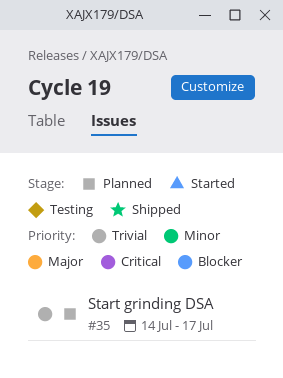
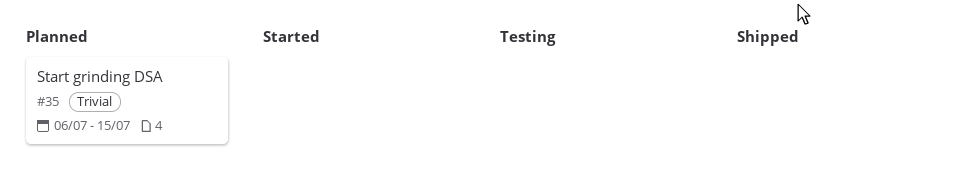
#35, start: Jul 14 -> Jul 6
#35, due: Jul 17 -> Jul 15

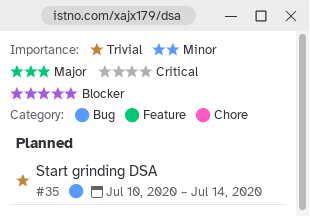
#35, start: Jul 6 -> Jul 10
#35, due: Jul 15 -> Jul 14

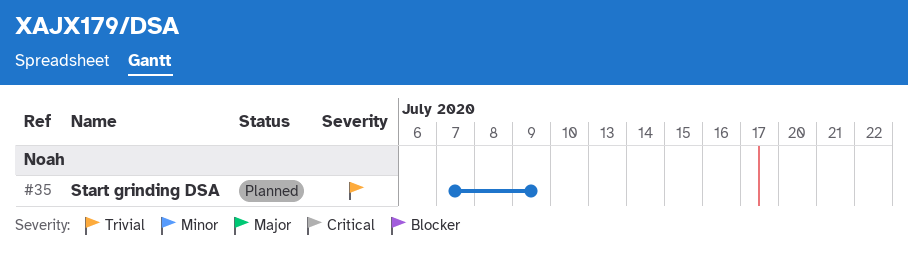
#35, start: Jul 10 -> Jul 7
#35, due: Jul 14 -> Jul 9

